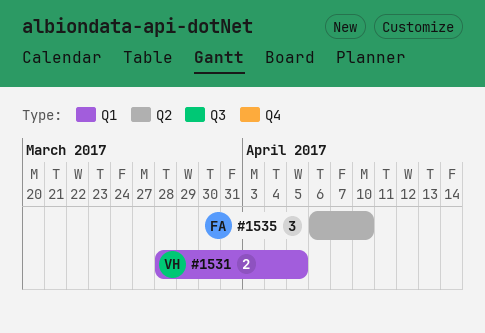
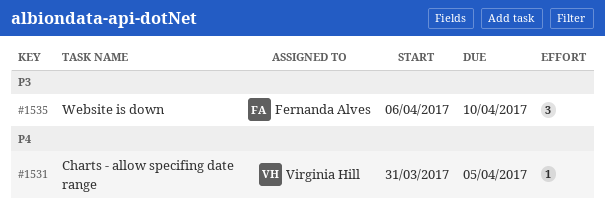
#1531, estimate: 2 -> 1
#1531, start: Mar 28 -> Mar 31

